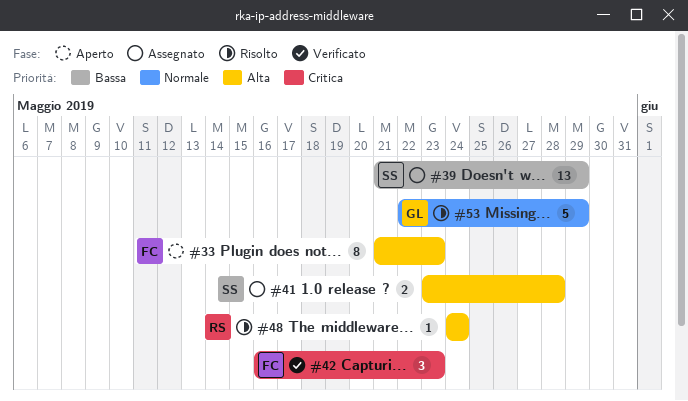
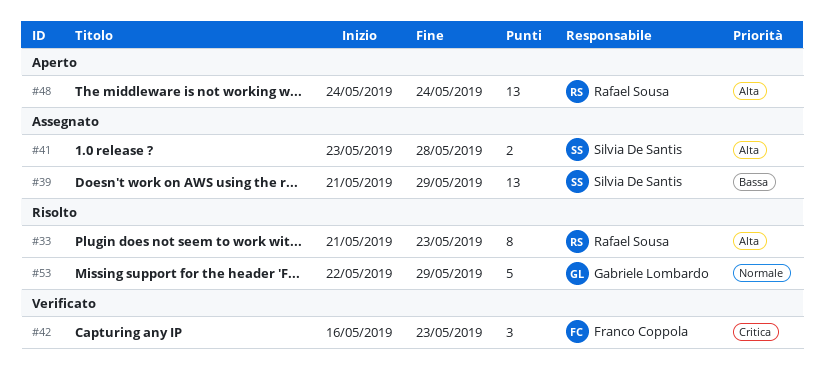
#33, status: Aperto -> Risolto
#33, owner: Franco Coppola -> Rafael Sousa
#48, status: Risolto -> Aperto
#48, estimate: 1 -> 13

